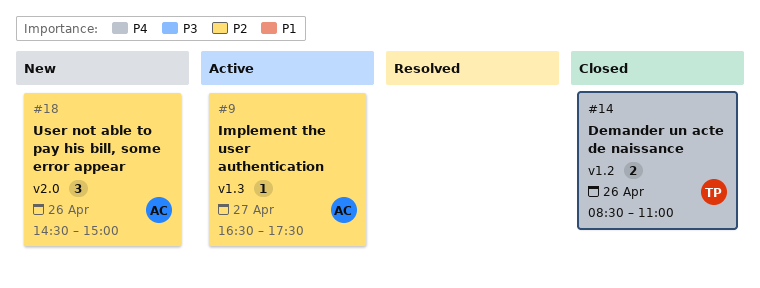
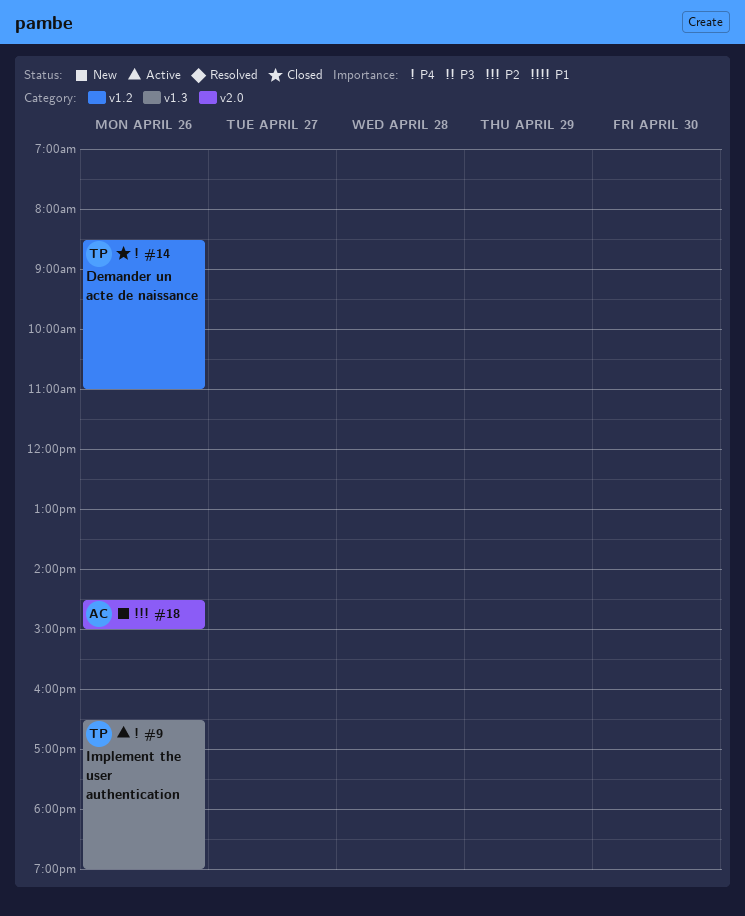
#9, owner: AC -> TP
#9, priority: P2 -> P4
#9, day: Apr 27 -> Apr 26
#9, ends: 17:30 -> 19:00

